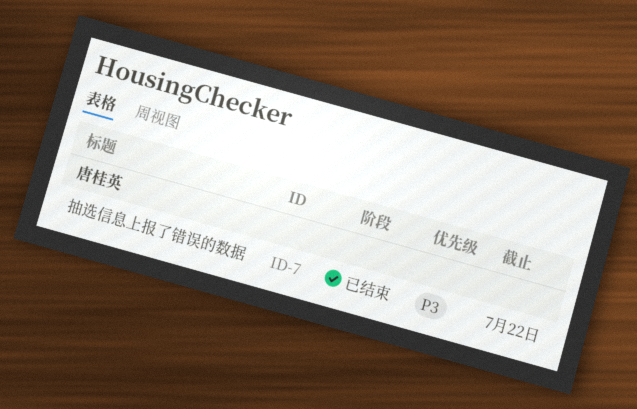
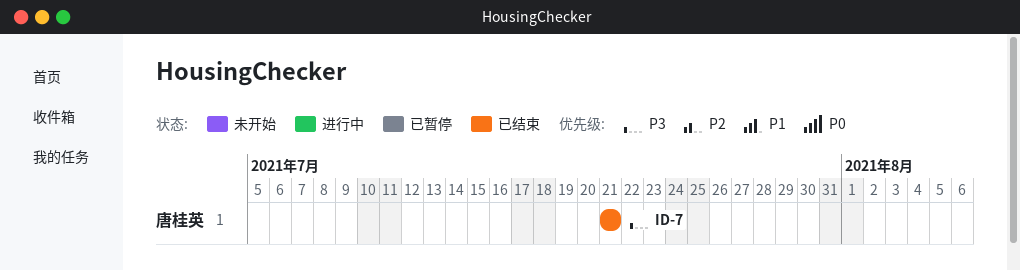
ID-7, due: Jul 22 -> Jul 21

